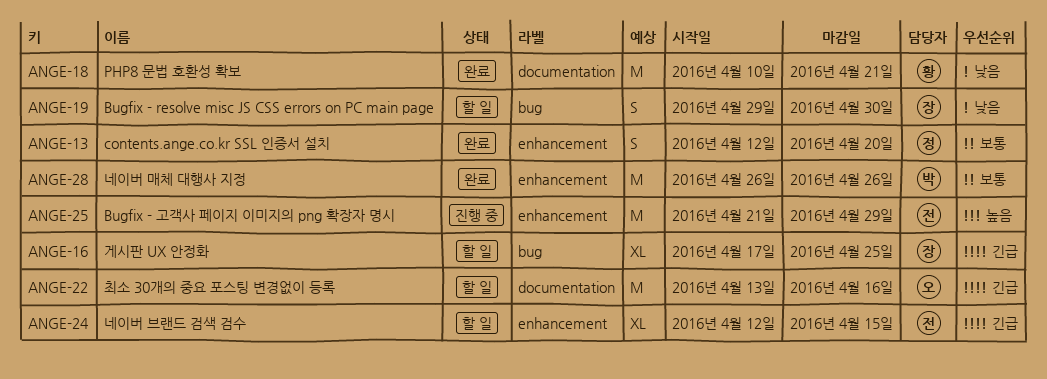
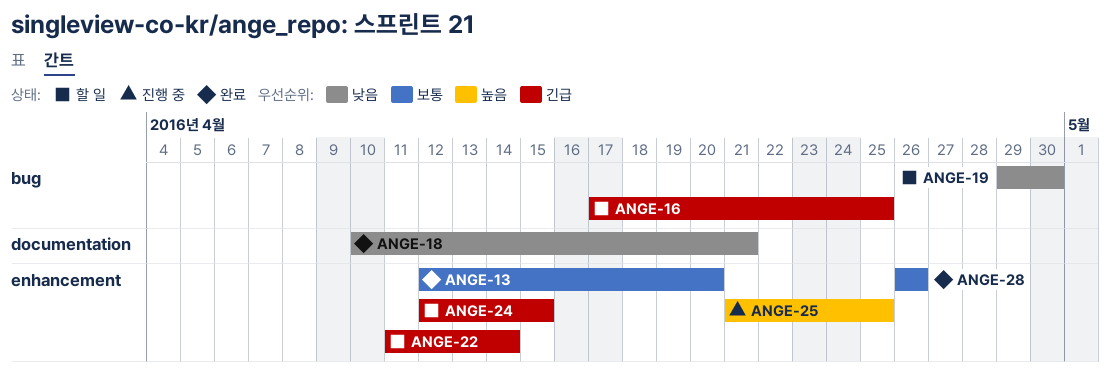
ANGE-22, label: documentation -> enhancement
ANGE-22, start: Apr 13 -> Apr 11
ANGE-22, due: Apr 16 -> Apr 14
ANGE-25, due: Apr 29 -> Apr 25

